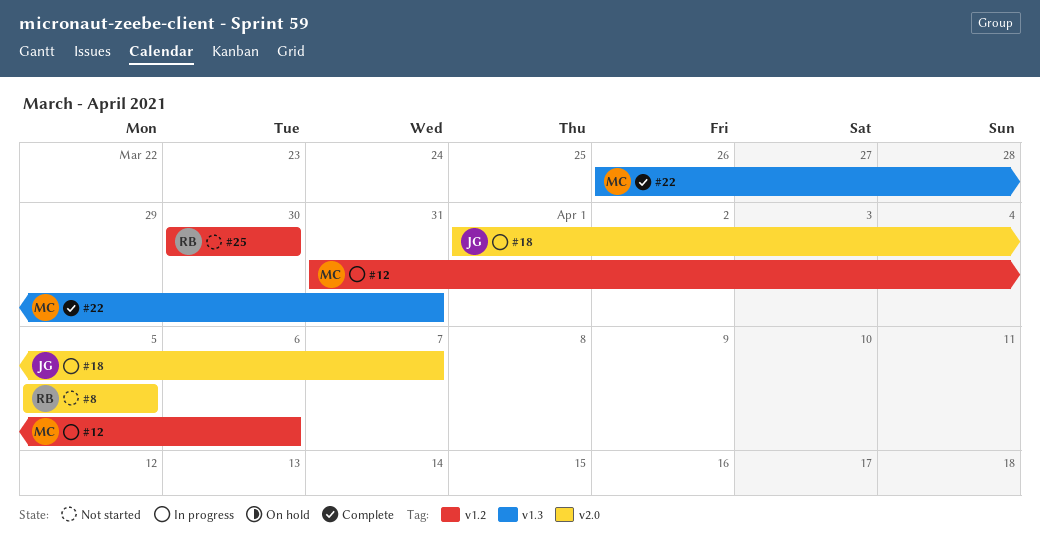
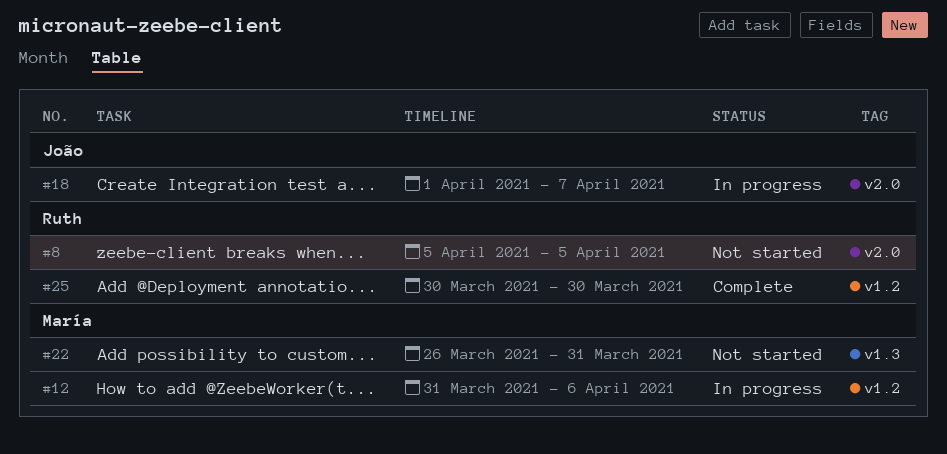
#22, status: Complete -> Not started
#25, status: Not started -> Complete

